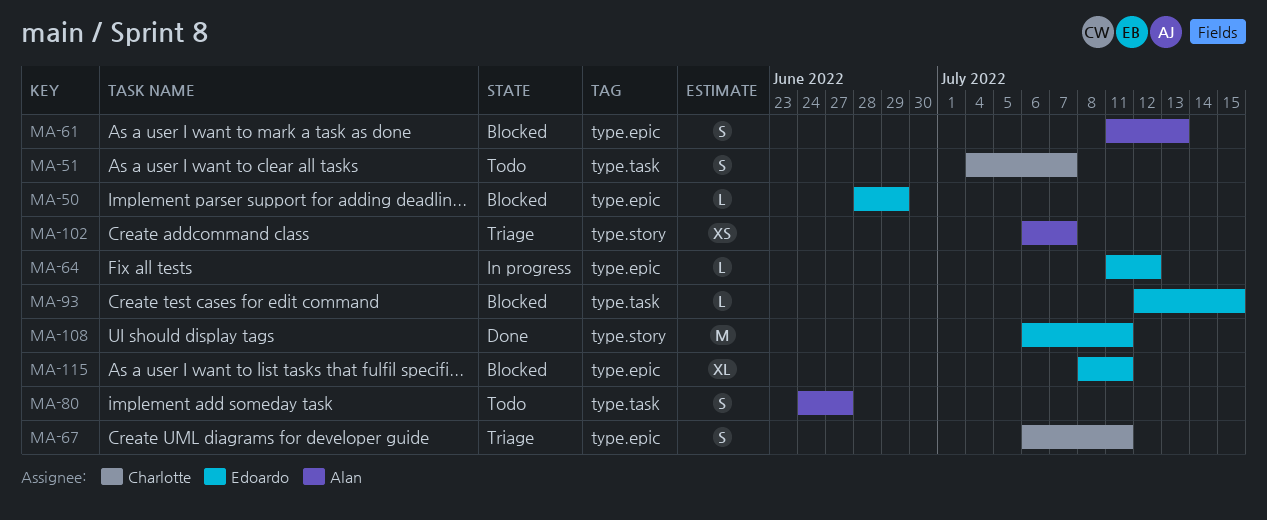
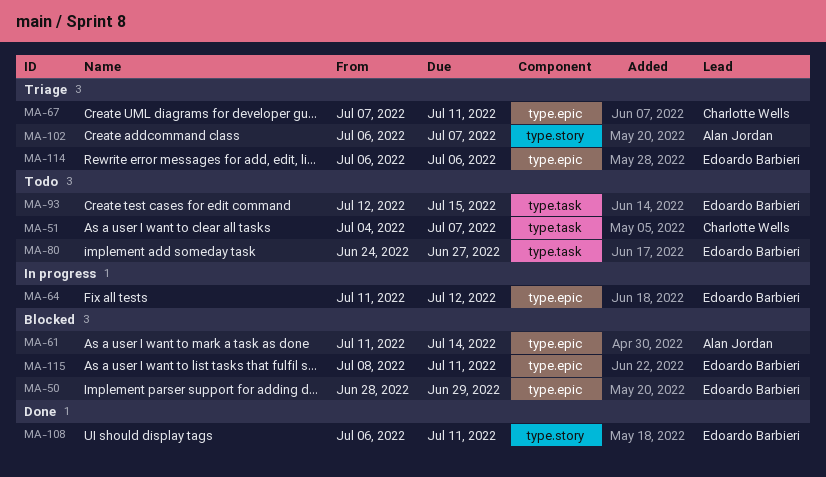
MA-61, due: Jul 13 -> Jul 14
MA-67, start: Jul 6 -> Jul 7
MA-80, owner: Alan Jordan -> Edoardo Barbieri
MA-93, status: Blocked -> Todo
MA-114: none -> present

